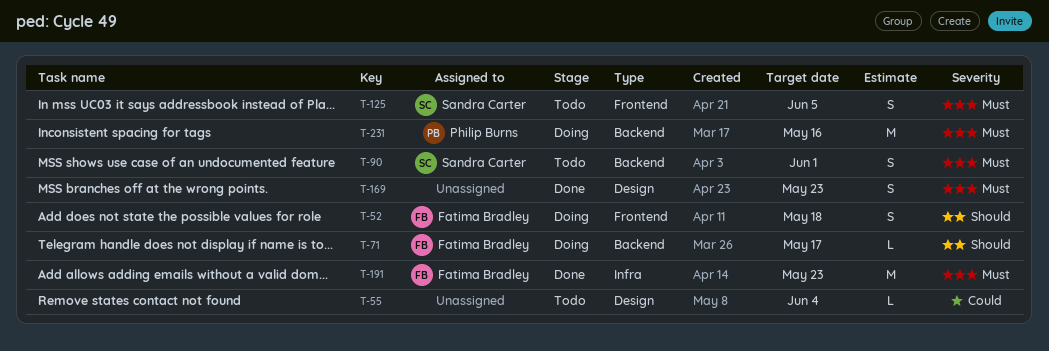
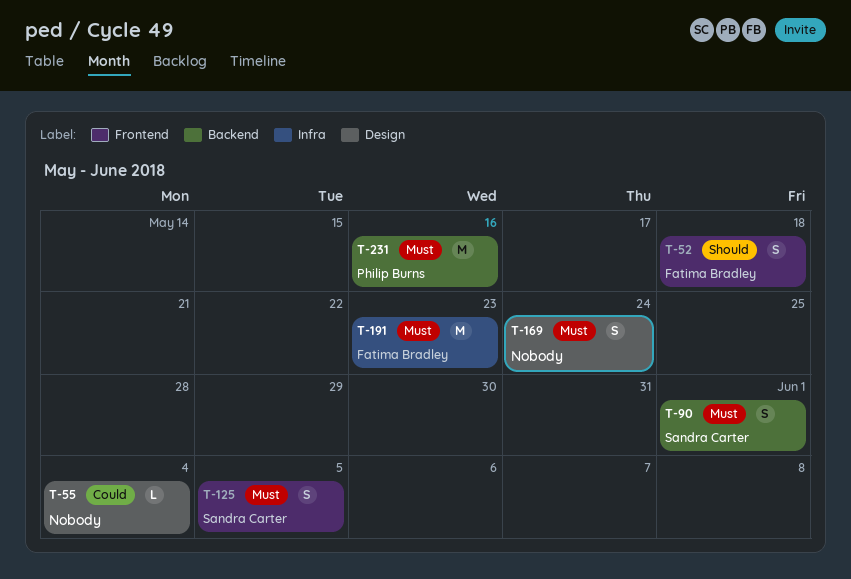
T-71: present -> none
T-169, due: May 23 -> May 24

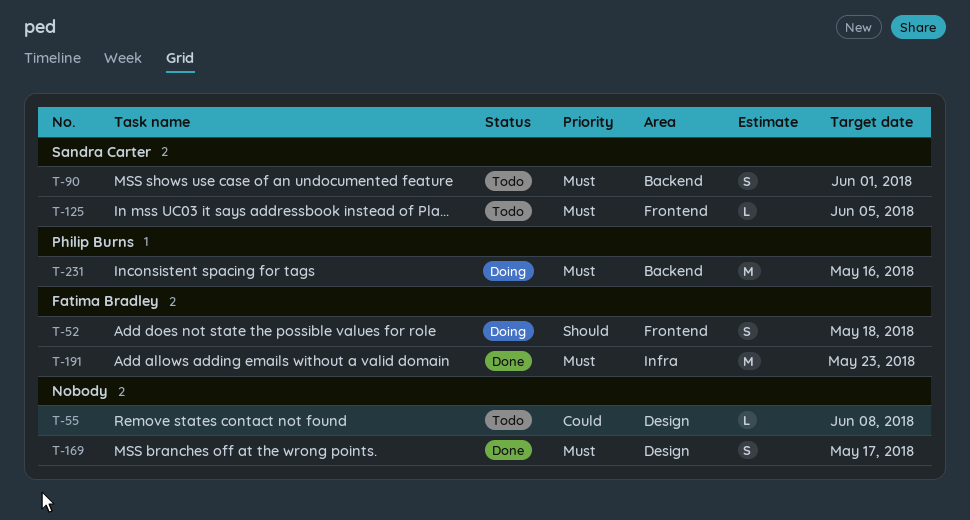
T-55, due: Jun 4 -> Jun 8
T-125, estimate: S -> L
T-169, due: May 24 -> May 17

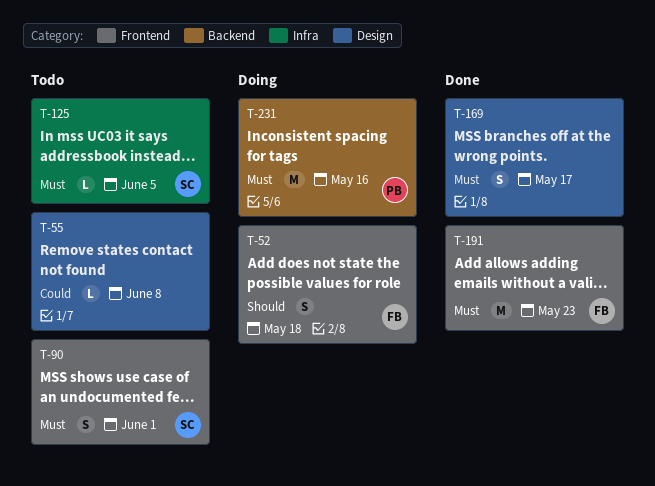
T-90, label: Backend -> Frontend
T-125, label: Frontend -> Infra
T-191, label: Infra -> Frontend

